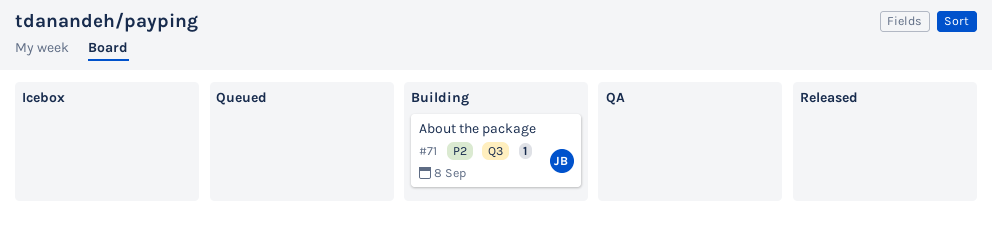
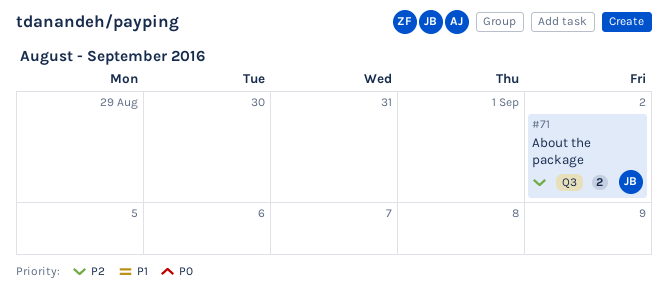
#71, estimate: 1 -> 2
#71, due: Sep 8 -> Sep 2

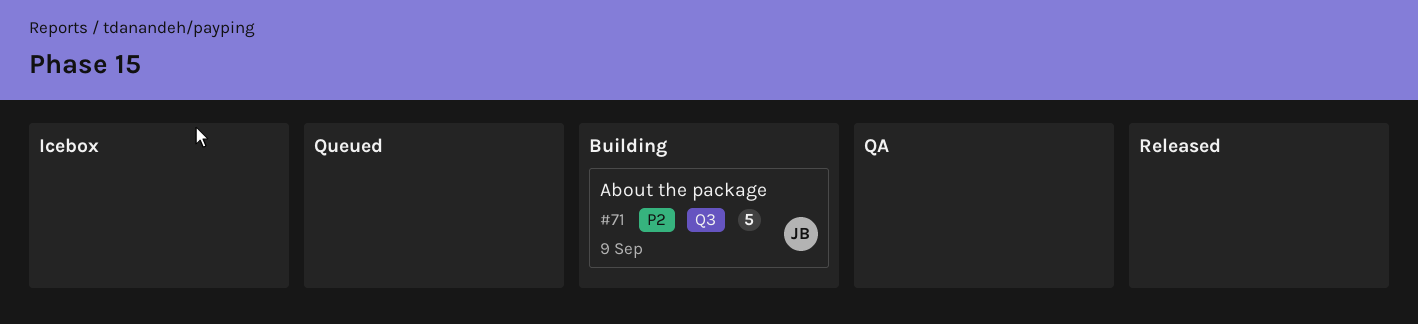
#71, estimate: 2 -> 5
#71, due: Sep 2 -> Sep 9

